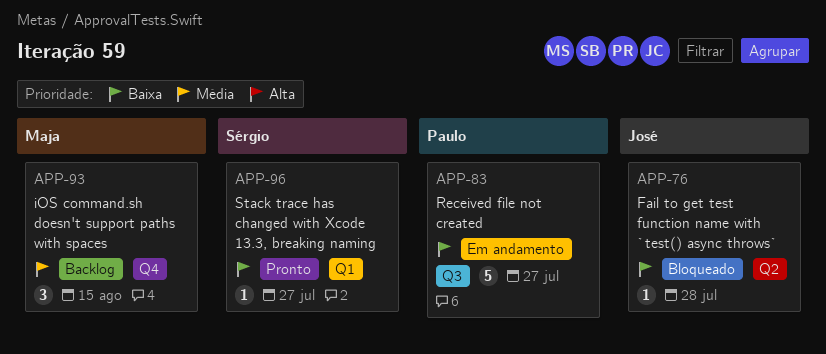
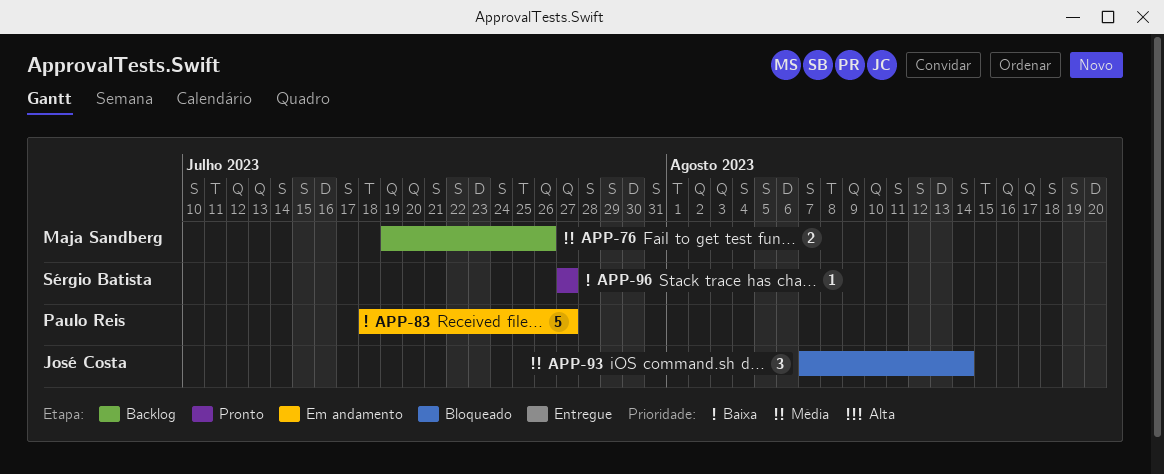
APP-76, status: Bloqueado -> Backlog
APP-76, owner: José Costa -> Maja Sandberg
APP-76, priority: Baixa -> Média
APP-76, estimate: 1 -> 2
APP-76, due: Jul 28 -> Jul 26
APP-93, status: Backlog -> Bloqueado
APP-93, owner: Maja Sandberg -> José Costa
APP-93, due: Aug 15 -> Aug 14

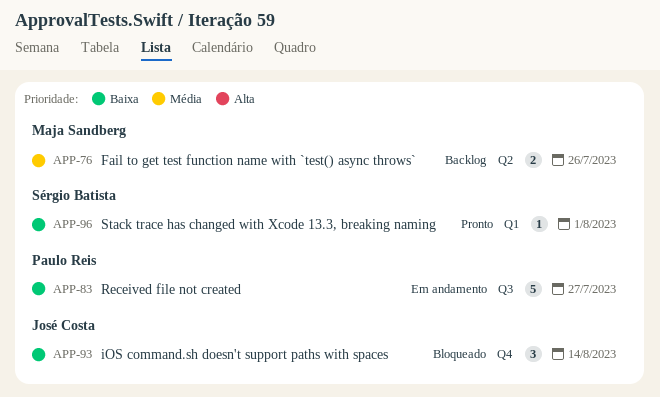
APP-93, priority: Média -> Baixa
APP-96, due: Jul 27 -> Aug 1

